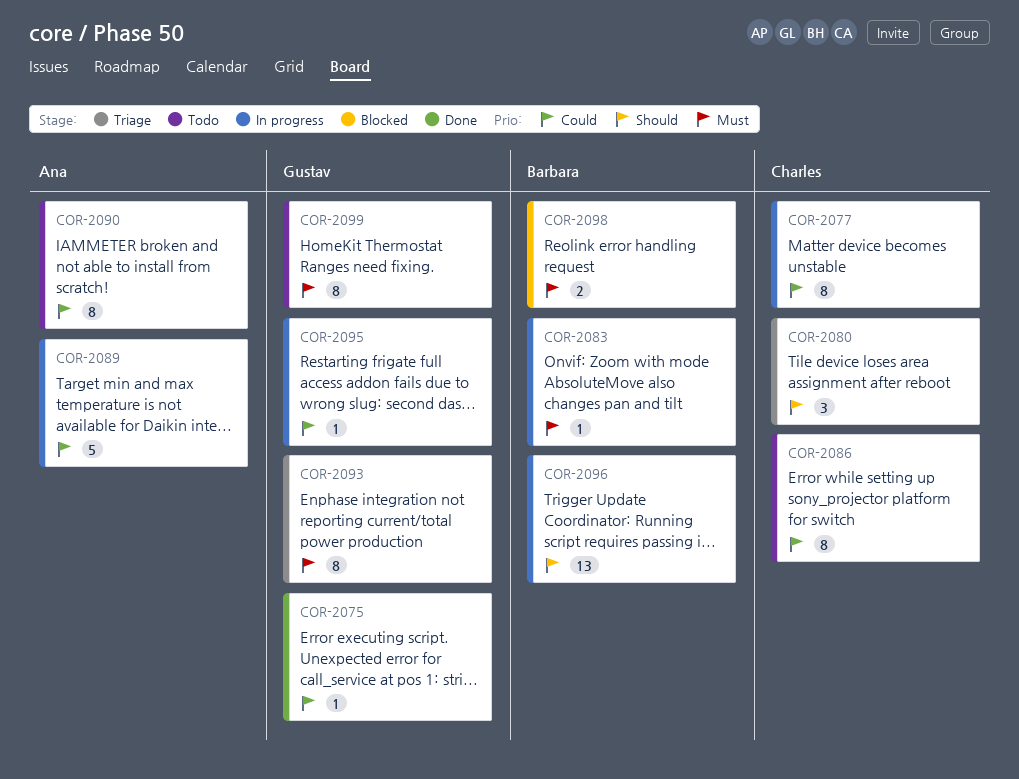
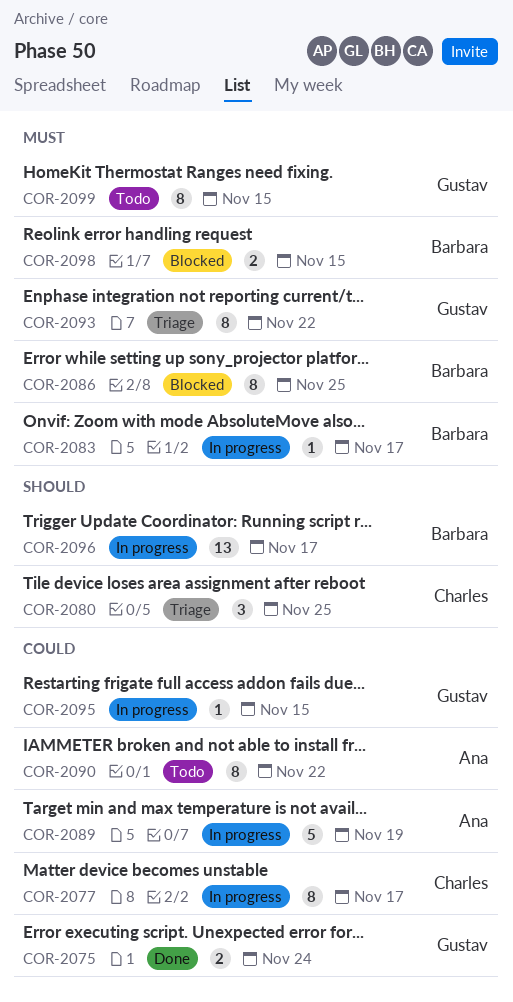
COR-2075, estimate: 1 -> 2
COR-2086, status: Todo -> Blocked
COR-2086, owner: Charles -> Barbara
COR-2086, priority: Could -> Must

